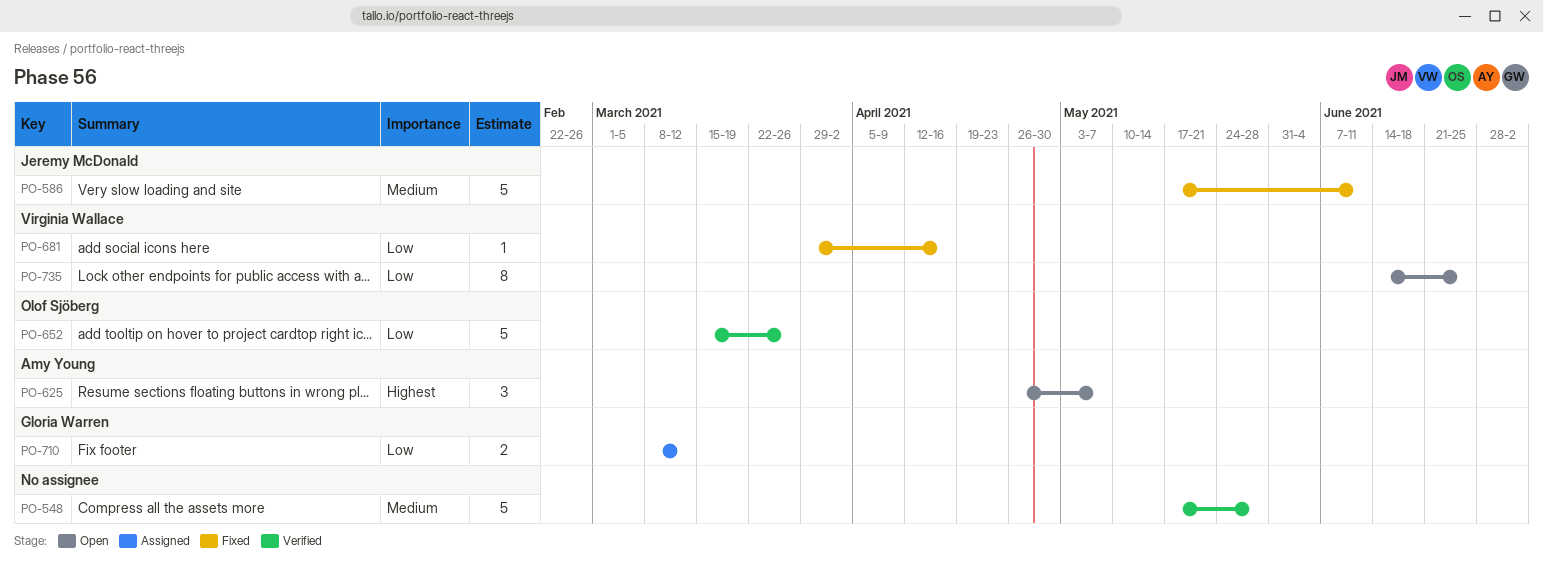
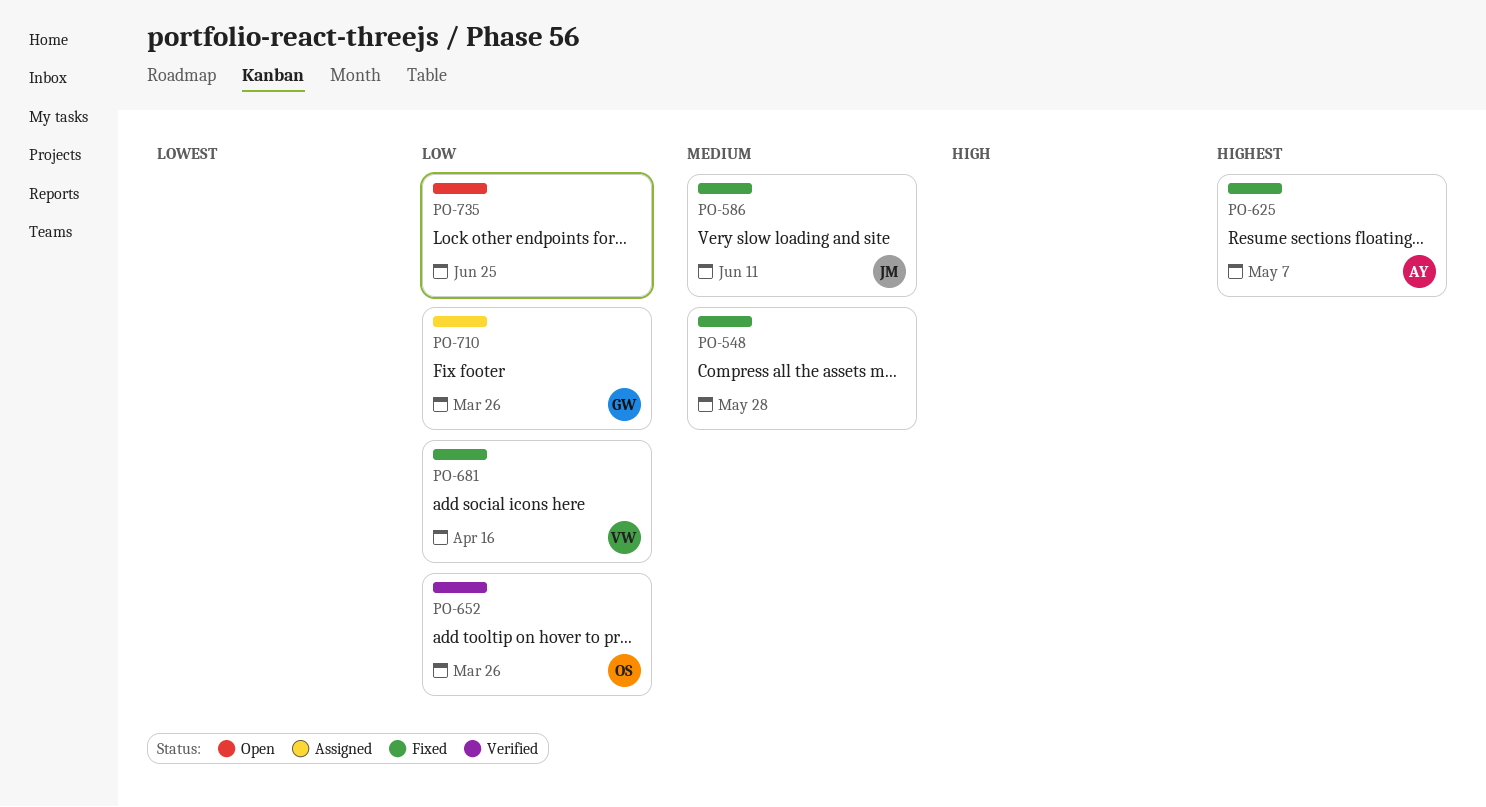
PO-548, status: Verified -> Fixed
PO-625, status: Open -> Fixed
PO-710, due: Mar 12 -> Mar 26
PO-735, owner: Virginia Wallace -> none

